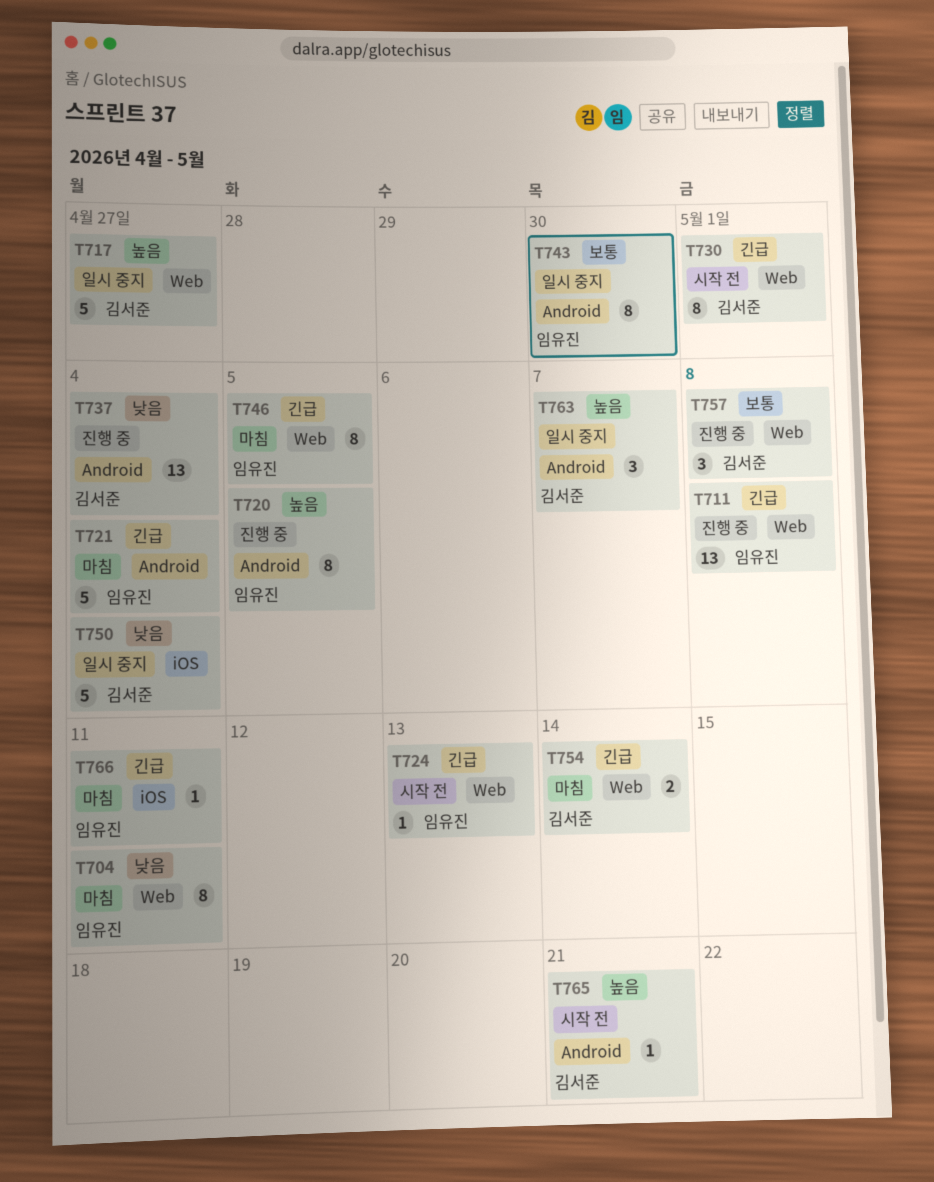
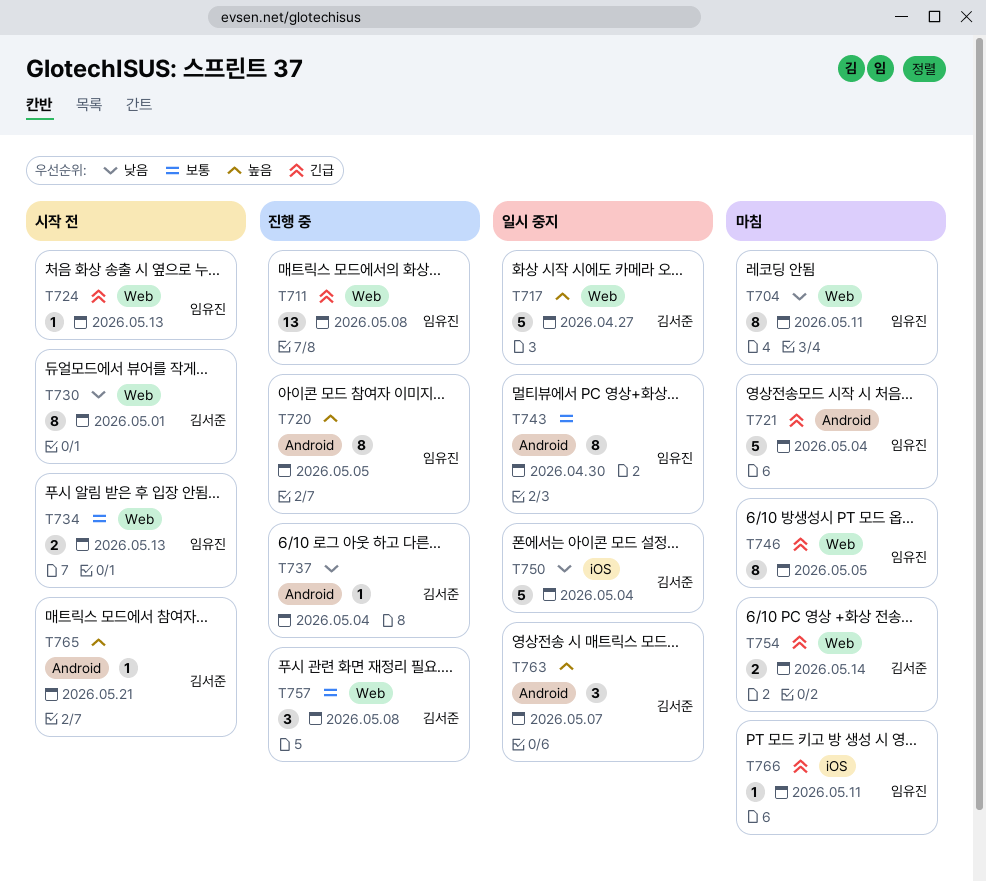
T730, priority: 긴급 -> 낮음
T734: none -> present
T737, estimate: 13 -> 1

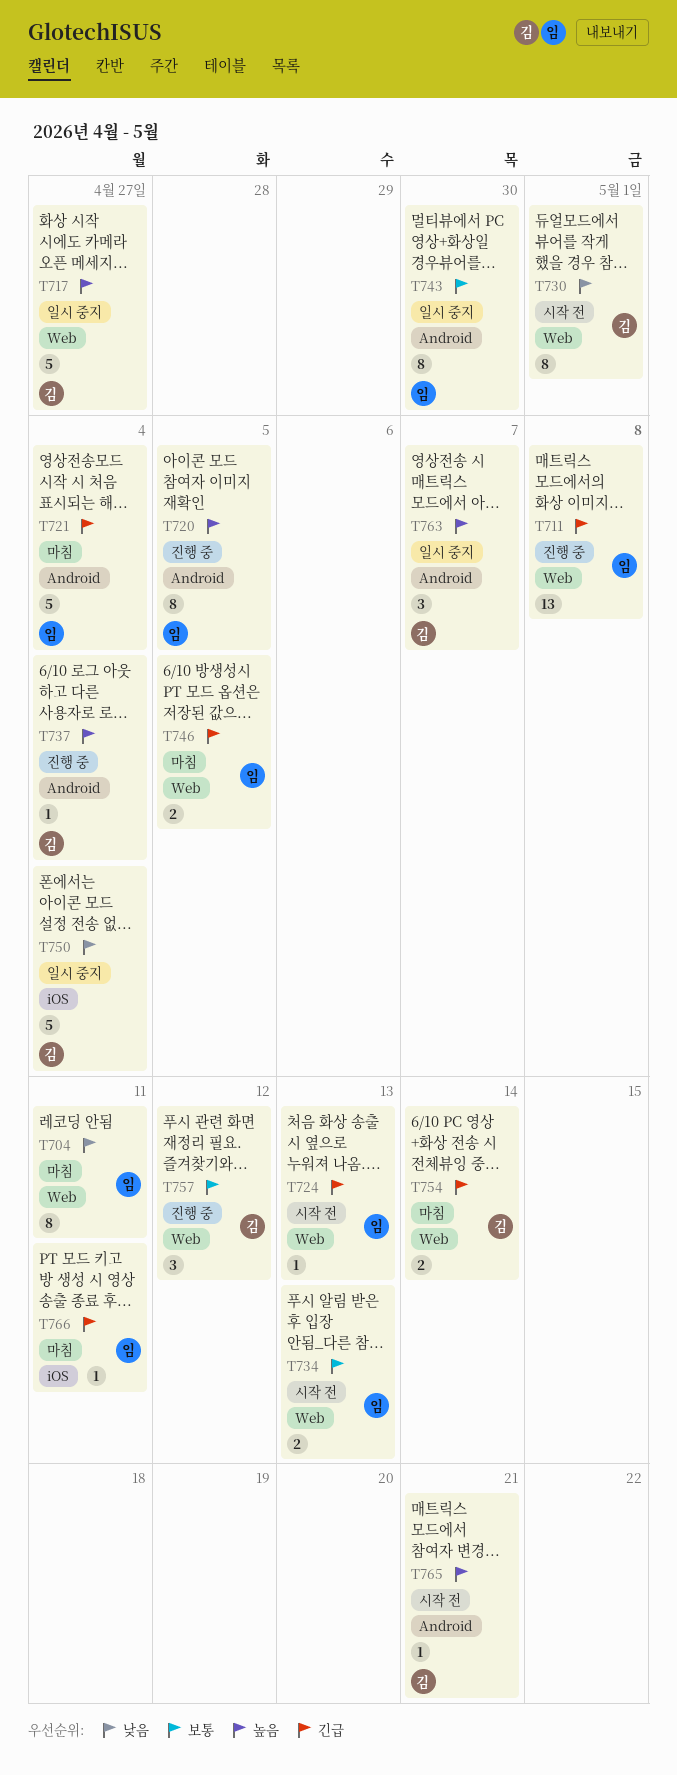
T737, priority: 낮음 -> 높음
T746, estimate: 8 -> 2
T757, due: May 8 -> May 12

